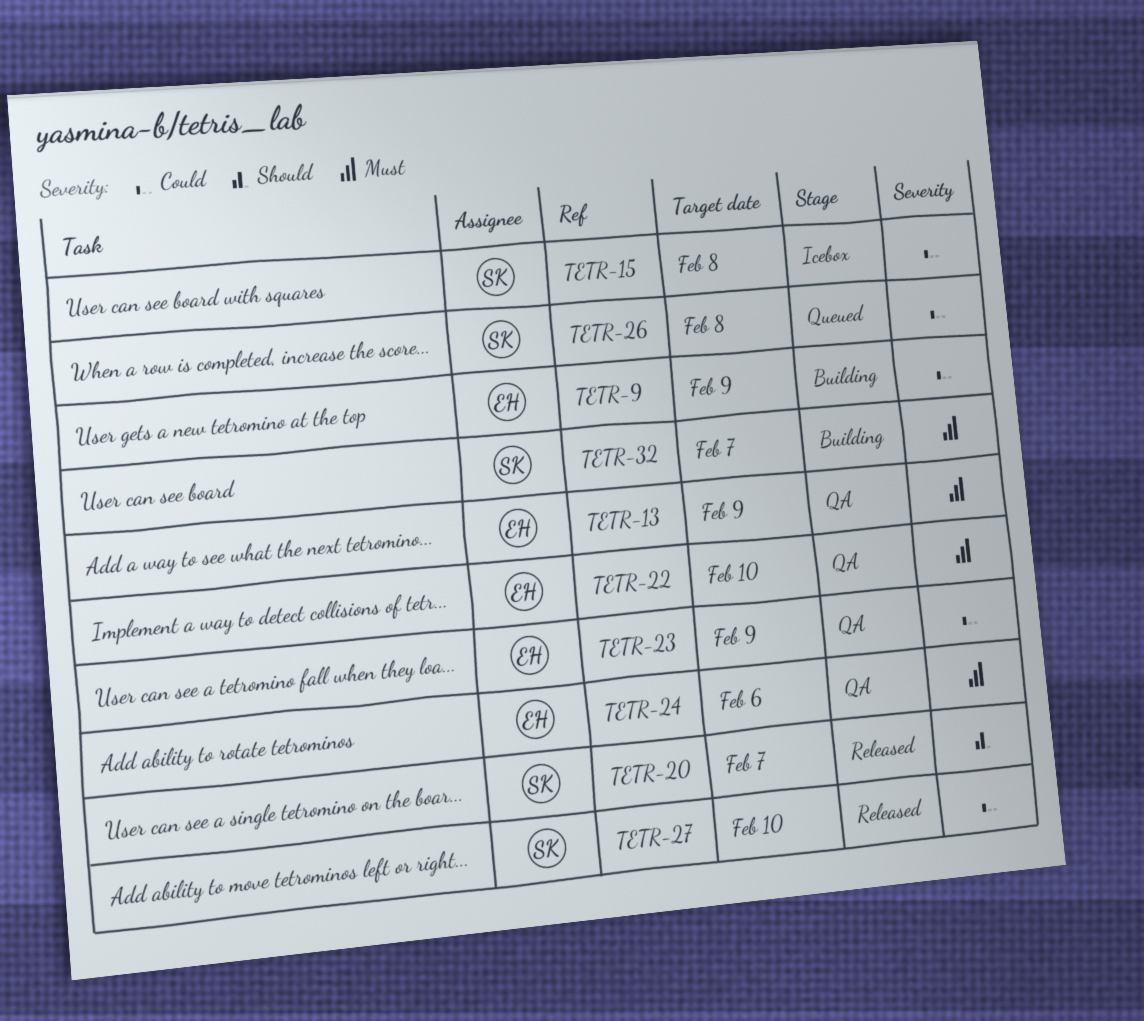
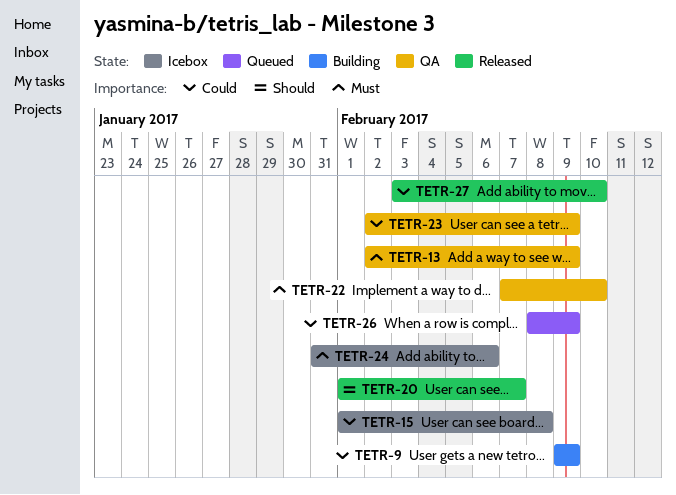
TETR-24, status: QA -> Icebox
TETR-26, due: Feb 8 -> Feb 9
TETR-32: present -> none

